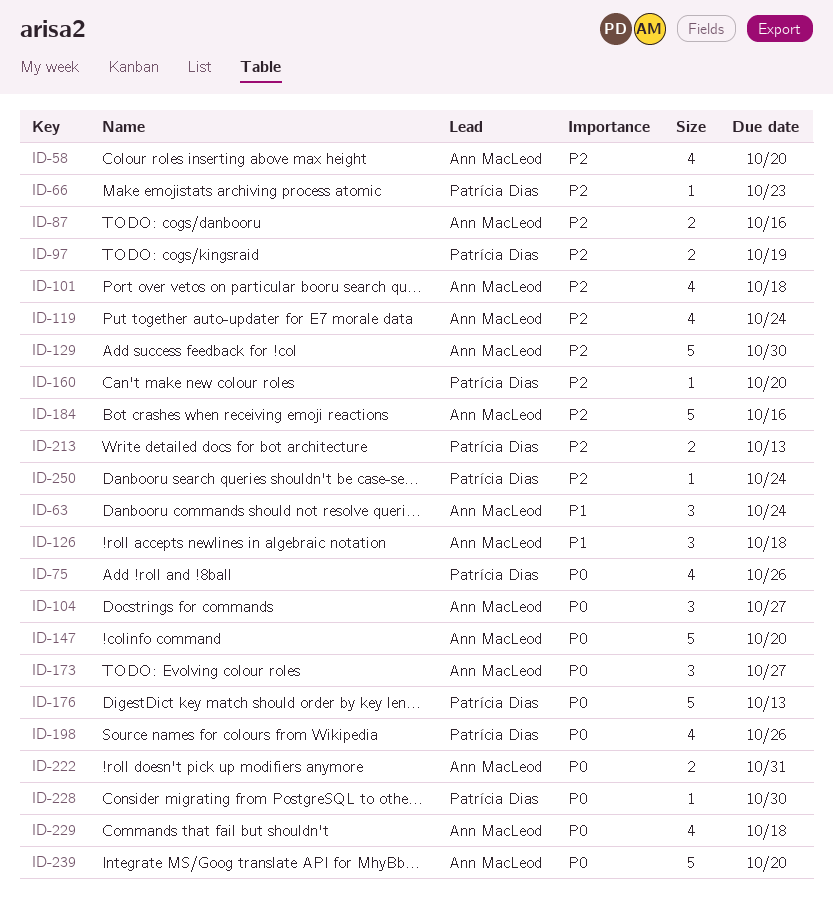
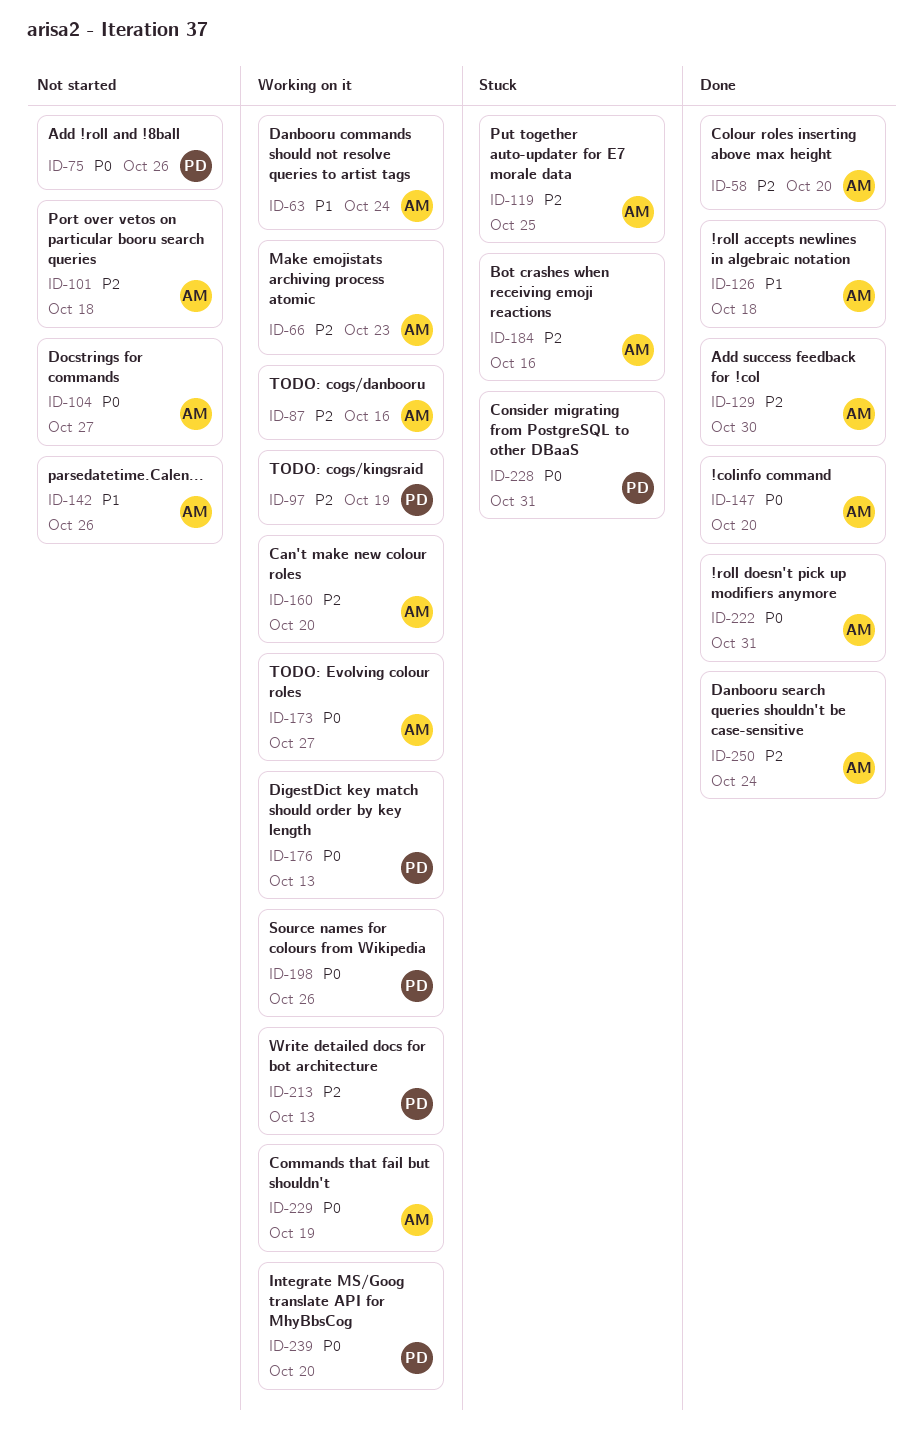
ID-66, owner: Patrícia Dias -> Ann MacLeod
ID-119, due: Oct 24 -> Oct 25
ID-142: none -> present
ID-160, owner: Patrícia Dias -> Ann MacLeod
ID-228, due: Oct 30 -> Oct 31
ID-229, due: Oct 18 -> Oct 19
ID-239, owner: Ann MacLeod -> Patrícia Dias
ID-250, owner: Patrícia Dias -> Ann MacLeod

